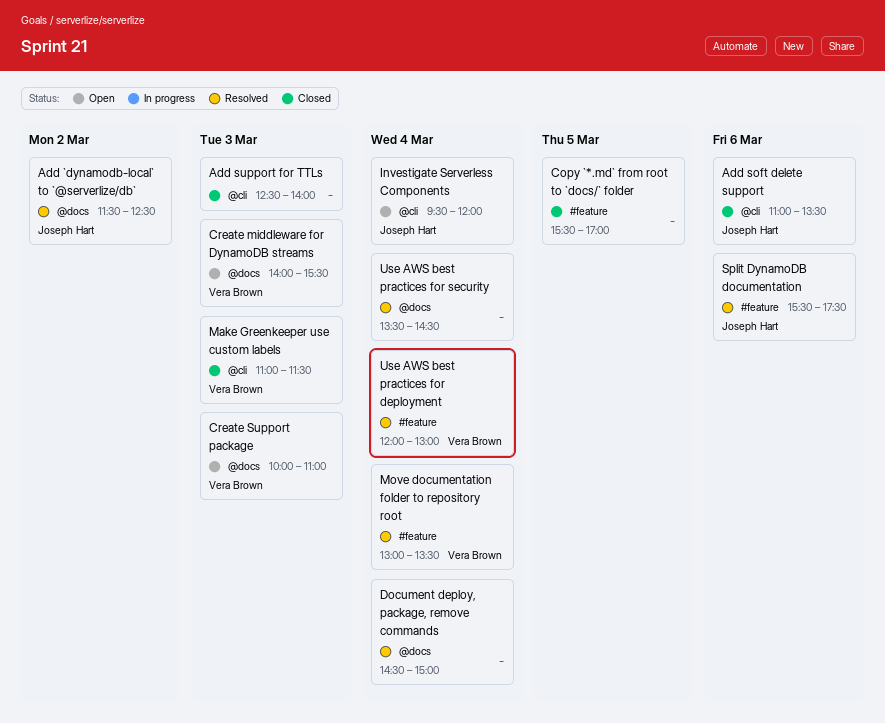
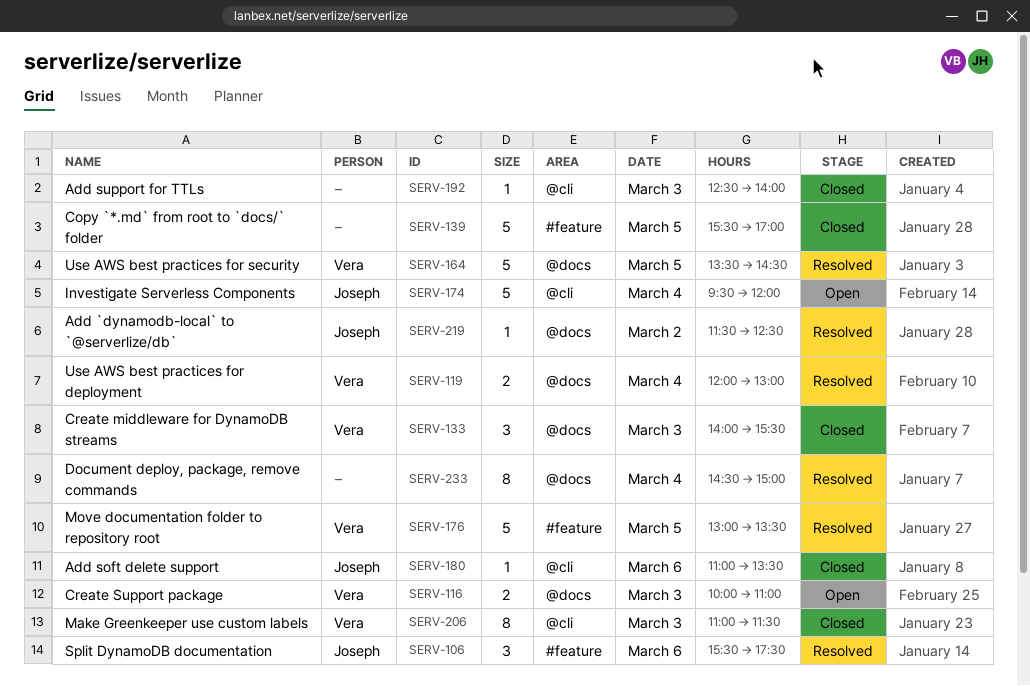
Create middleware for DynamoDB streams, status: Open -> Closed
Move documentation folder to repository root, day: Mar 4 -> Mar 5
Use AWS best practices for deployment, label: #feature -> @docs
Use AWS best practices for security, owner: none -> Vera Brown
Use AWS best practices for security, day: Mar 4 -> Mar 5

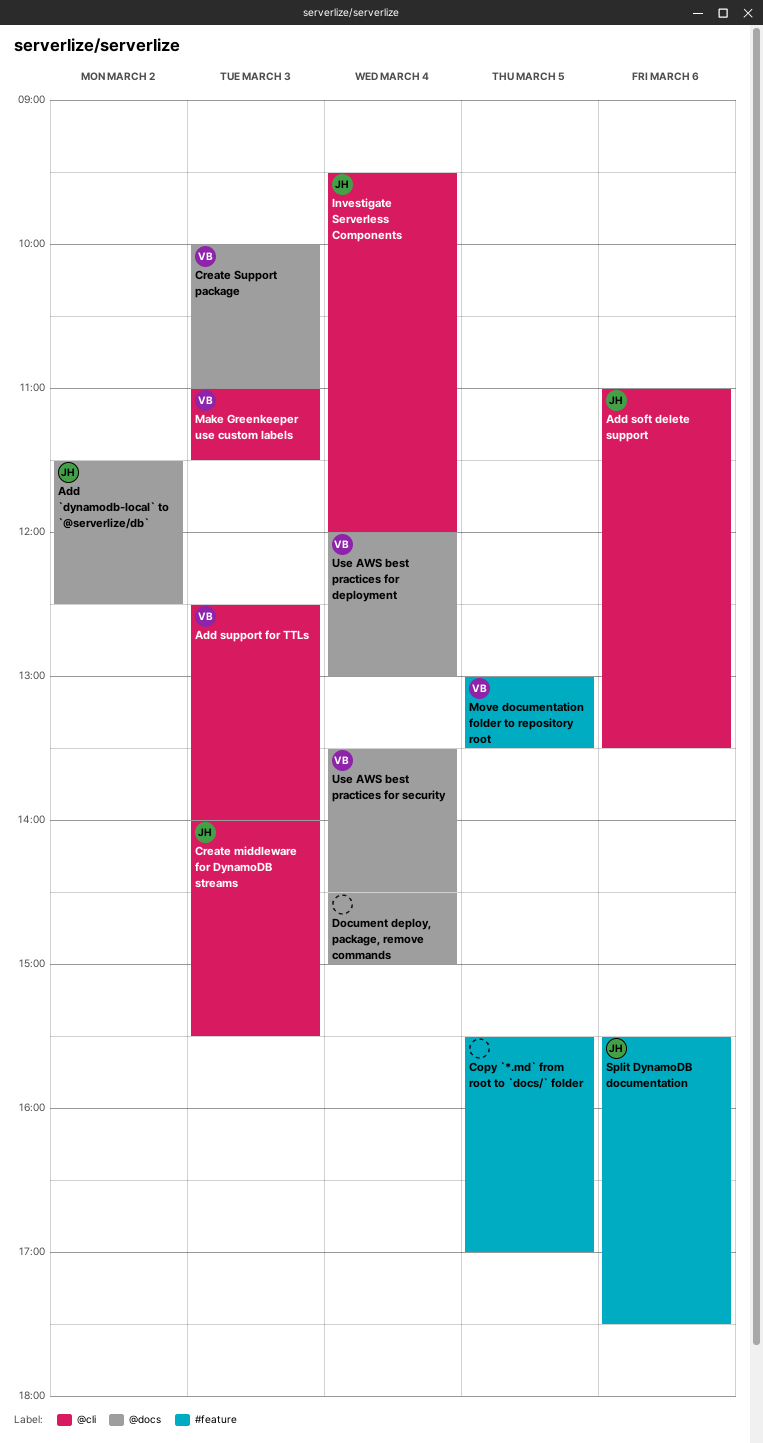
Add support for TTLs, owner: none -> Vera
Create middleware for DynamoDB streams, owner: Vera -> Joseph
Create middleware for DynamoDB streams, label: @docs -> @cli
Use AWS best practices for security, day: Mar 5 -> Mar 4

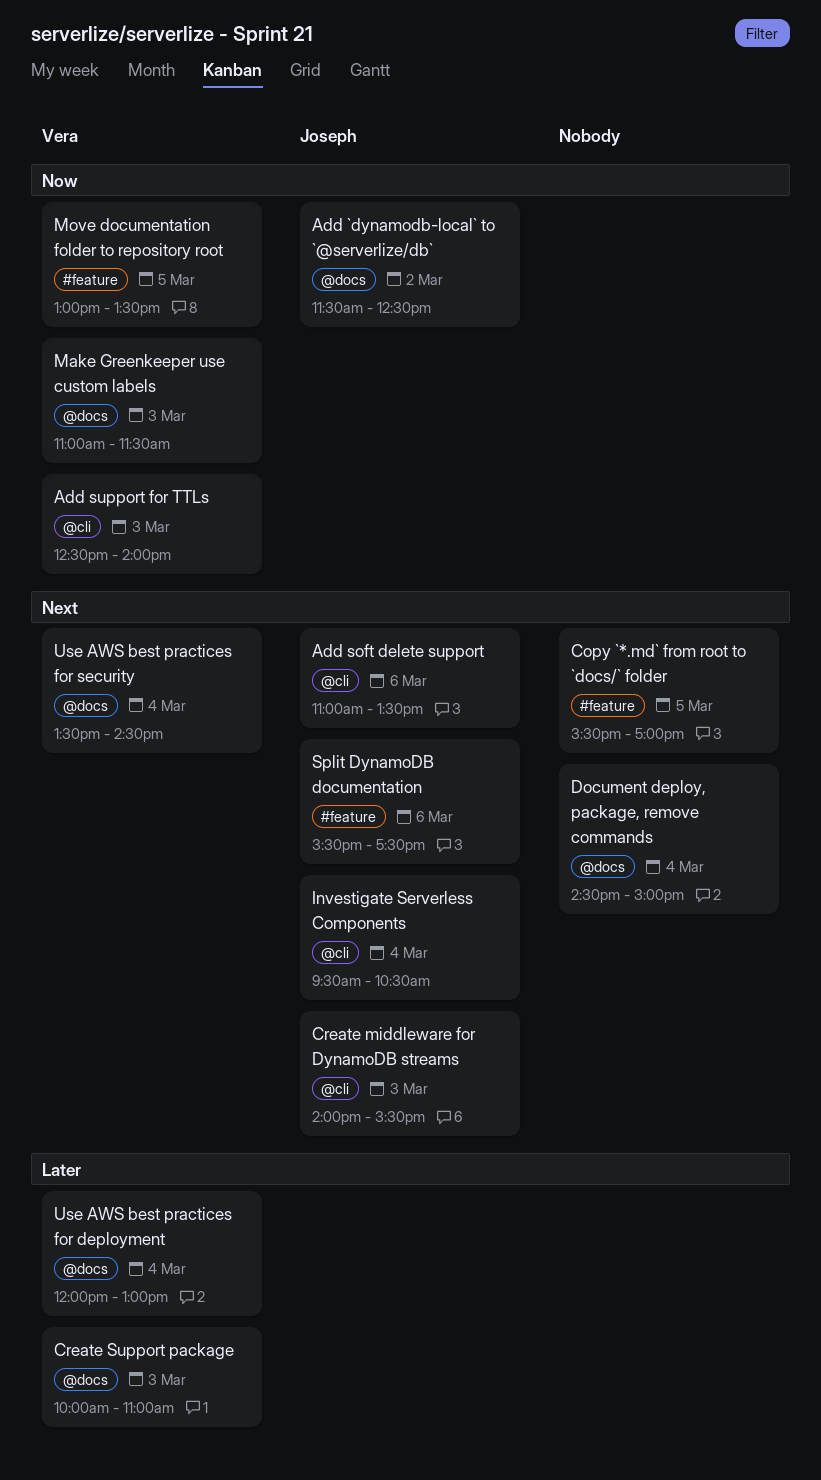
Investigate Serverless Components, ends: 12:00 -> 10:30
Make Greenkeeper use custom labels, label: @cli -> @docs

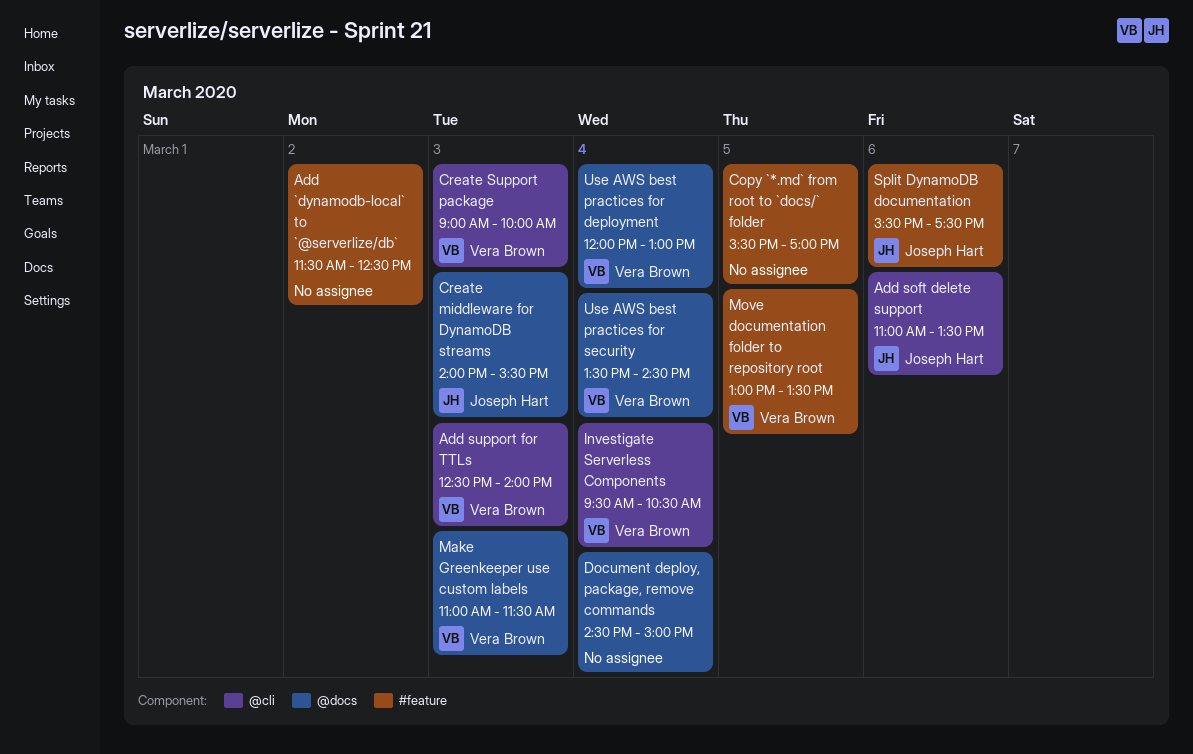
Add `dynamodb-local` to `@serverlize/db`, owner: Joseph Hart -> none
Add `dynamodb-local` to `@serverlize/db`, label: @docs -> #feature
Create middleware for DynamoDB streams, label: @cli -> @docs
Create Support package, label: @docs -> @cli
Create Support package, begins: 10:00 -> 09:00
Create Support package, ends: 11:00 -> 10:00
Investigate Serverless Components, owner: Joseph Hart -> Vera Brown

